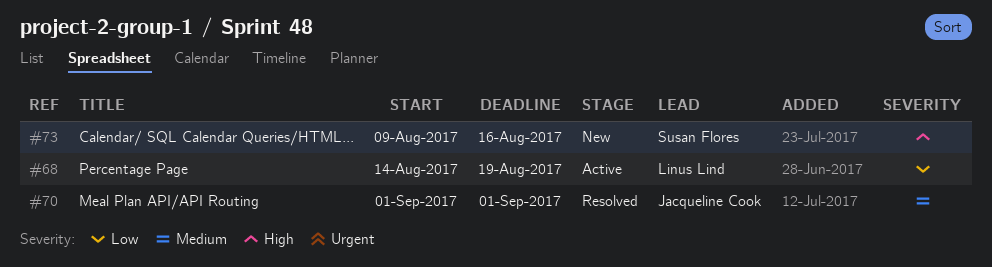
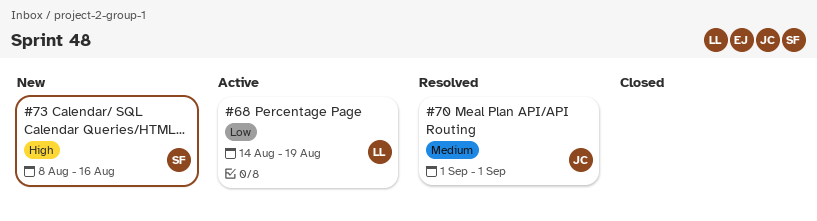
#73, start: Aug 9 -> Aug 8

